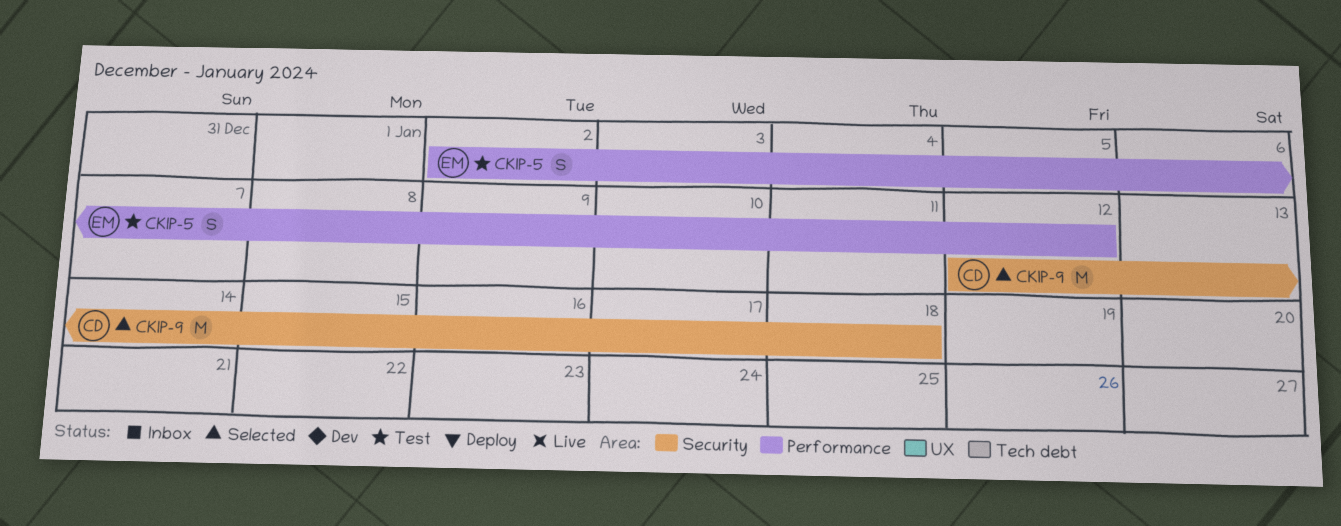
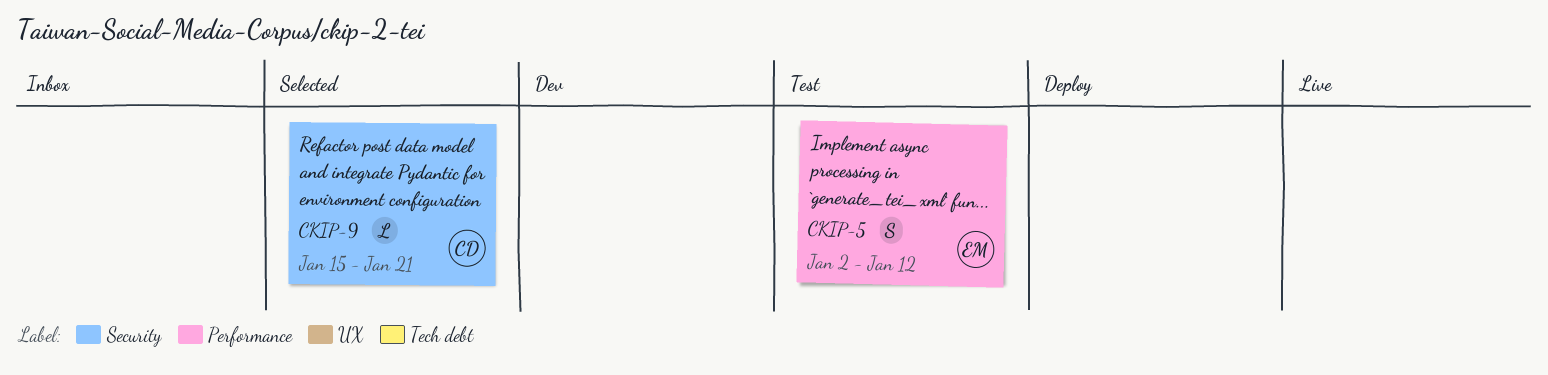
CKIP-9, estimate: M -> L
CKIP-9, start: Jan 12 -> Jan 15
CKIP-9, due: Jan 18 -> Jan 21

